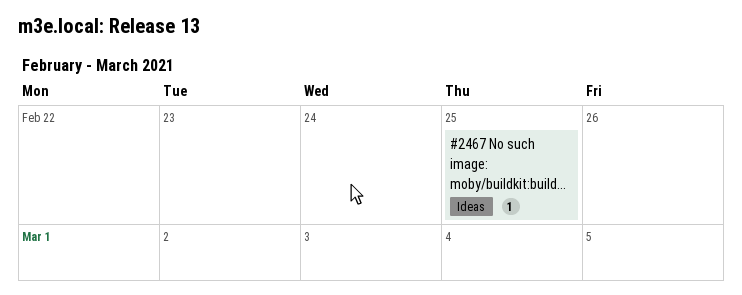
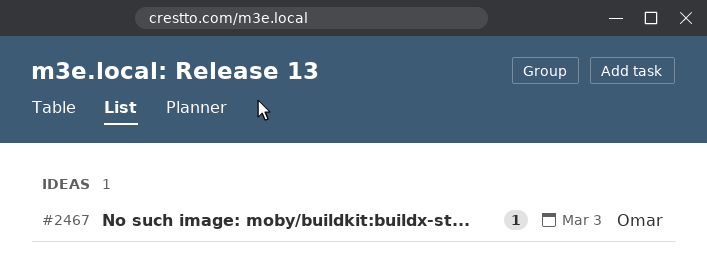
#2467, due: Feb 25 -> Mar 3

